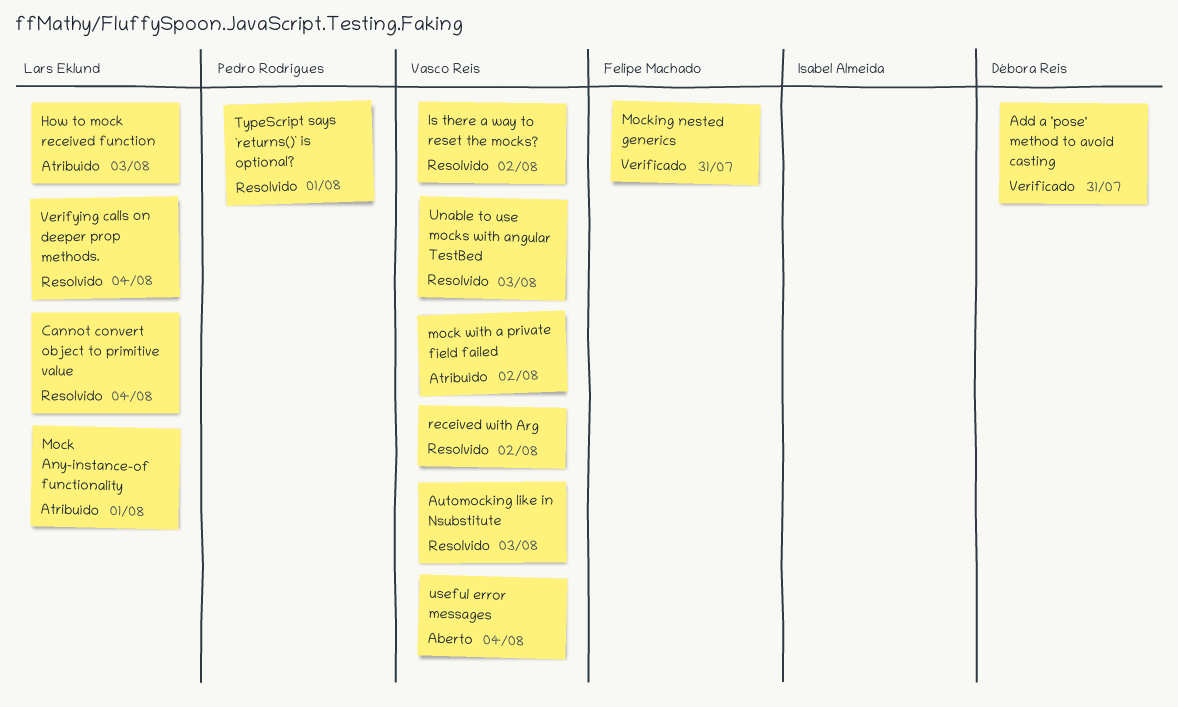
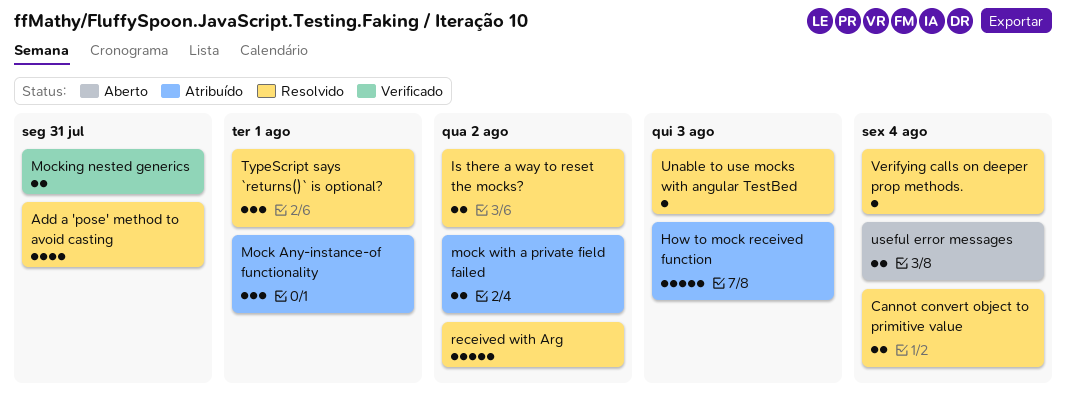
Add a 'pose' method to avoid casting, status: Verificado -> Resolvido
Automocking like in Nsubstitute: present -> none

